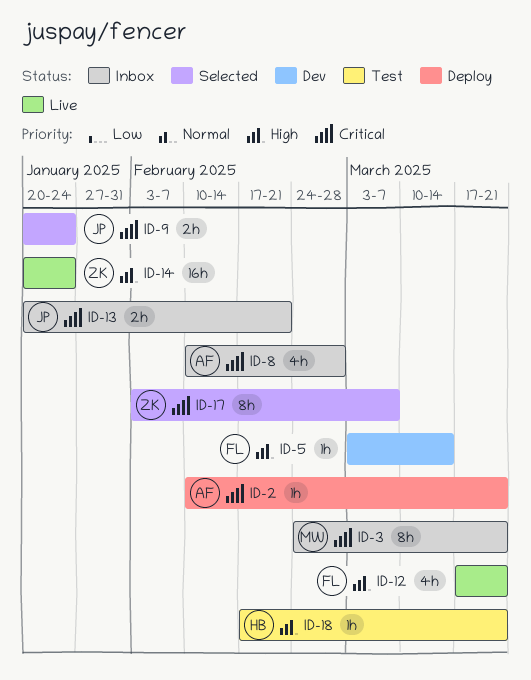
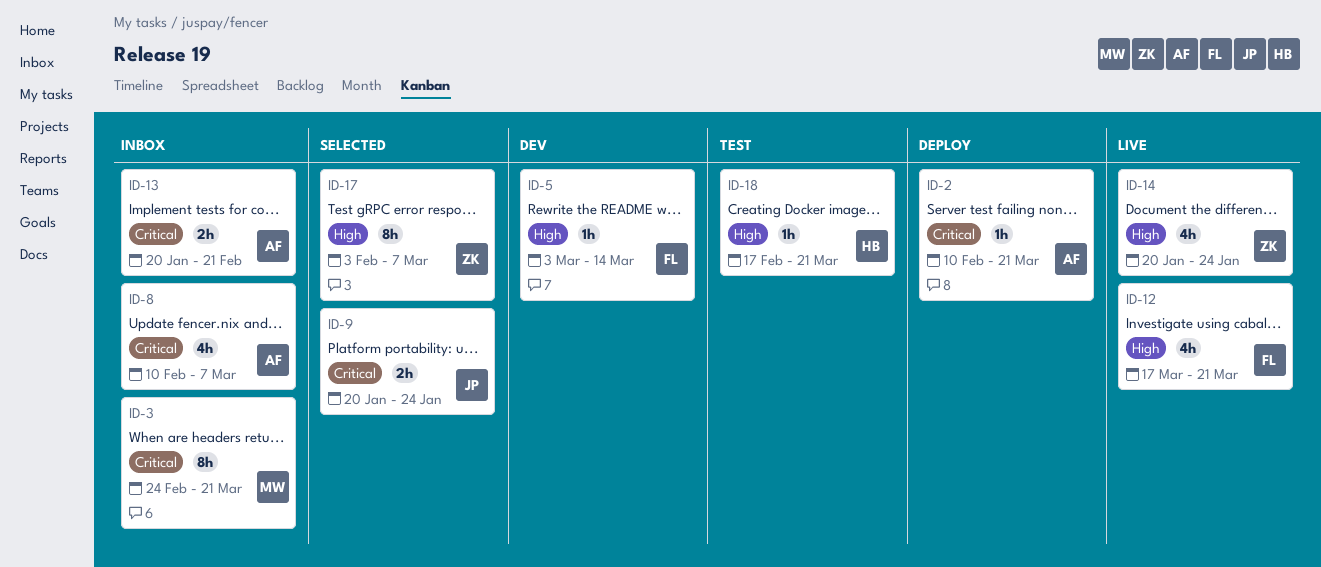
ID-8, due: Feb 28 -> Mar 7
ID-13, owner: JP -> AF
ID-14, estimate: 16h -> 4h
ID-17, priority: Critical -> High

